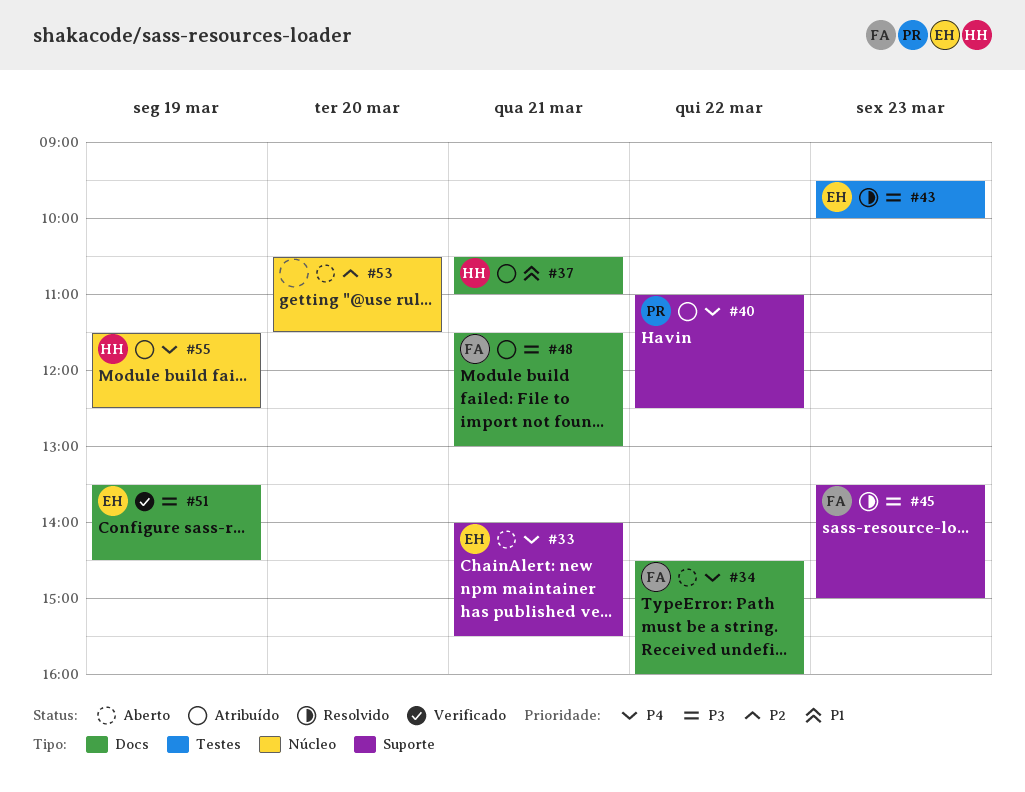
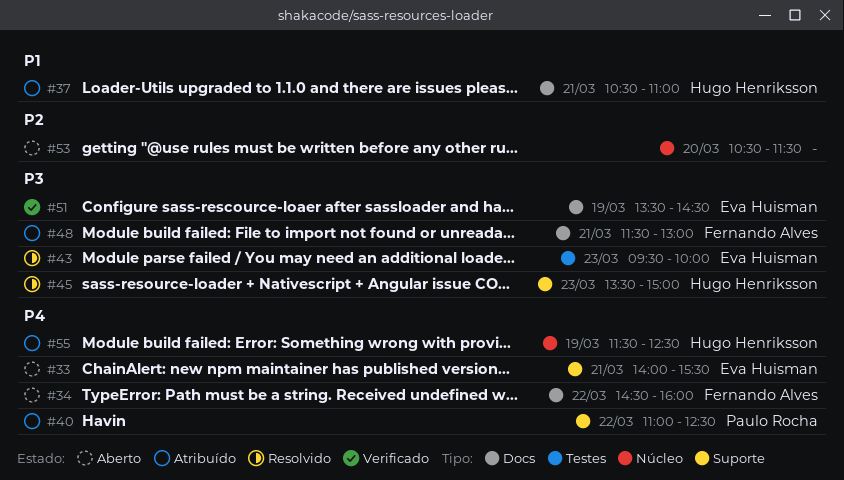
#45, owner: Fernando Alves -> Hugo Henriksson

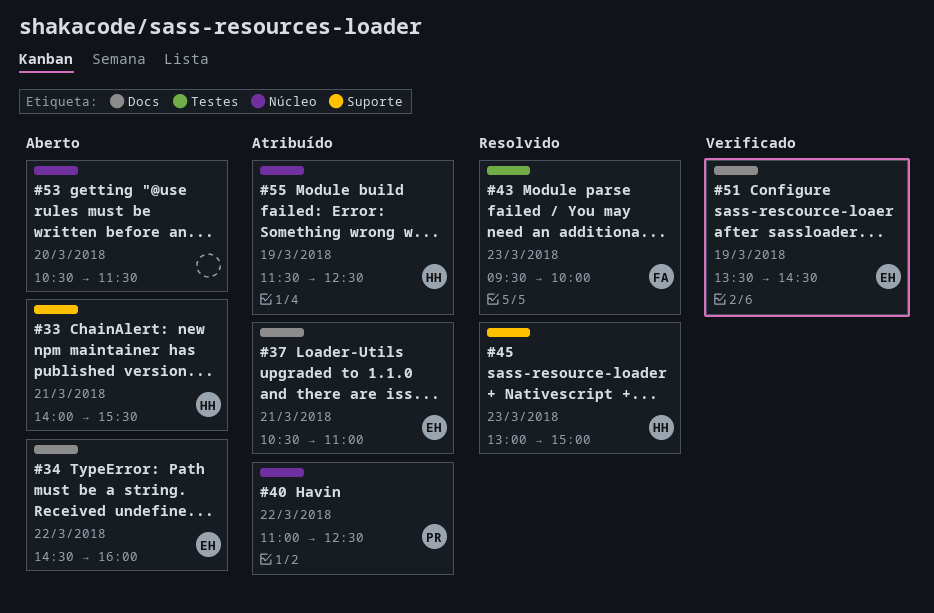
#33, owner: Eva Huisman -> Hugo Henriksson
#34, owner: Fernando Alves -> Eva Huisman
#37, owner: Hugo Henriksson -> Eva Huisman
#40, label: Suporte -> Núcleo
#43, owner: Eva Huisman -> Fernando Alves
#45, begins: 13:30 -> 13:00
#48: present -> none

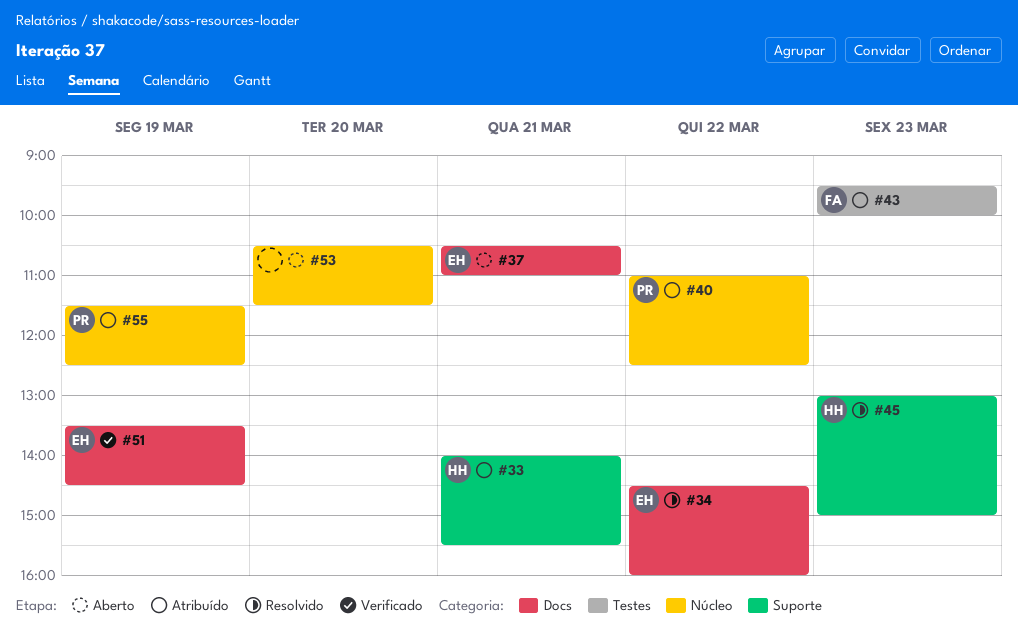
#33, status: Aberto -> Atribuído
#34, status: Aberto -> Resolvido
#37, status: Atribuído -> Aberto
#43, status: Resolvido -> Atribuído
#55, owner: HH -> PR

